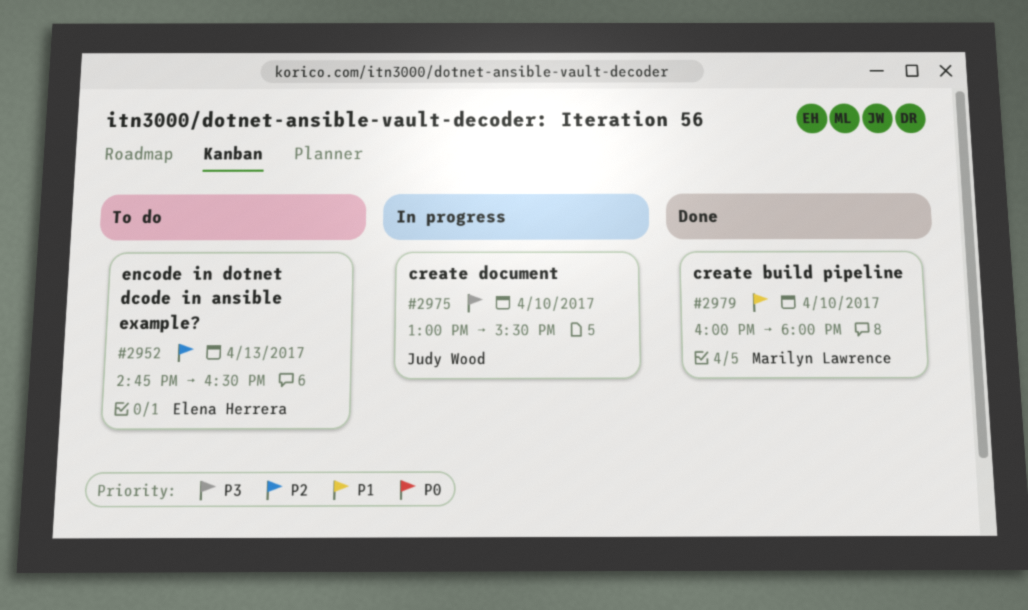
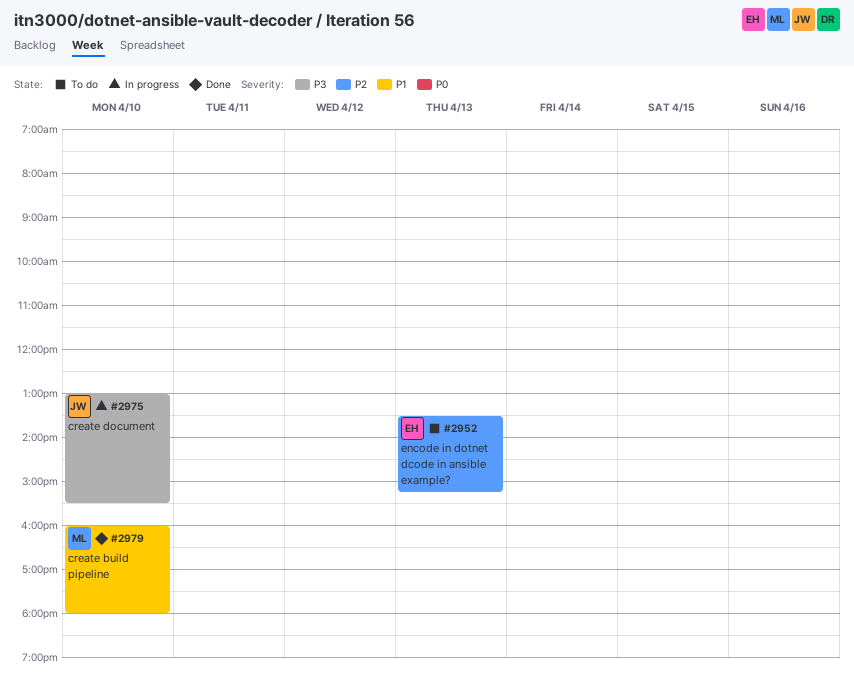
#2952, begins: 14:45 -> 13:30
#2952, ends: 16:30 -> 15:15

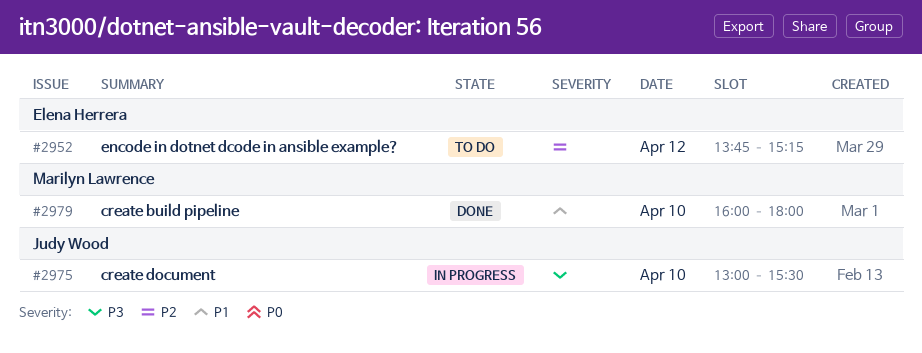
#2952, day: Apr 13 -> Apr 12
#2952, begins: 13:30 -> 13:45

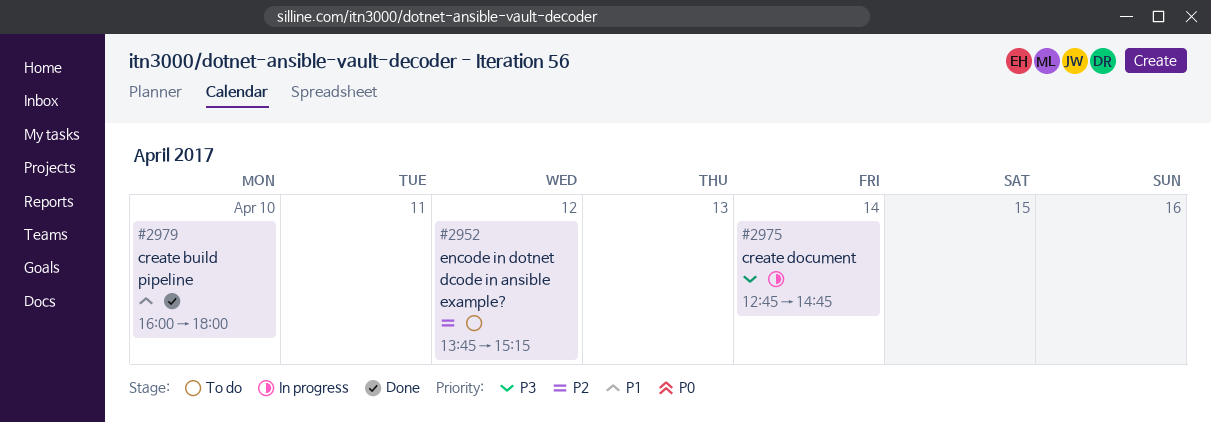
#2975, day: Apr 10 -> Apr 14
#2975, begins: 13:00 -> 12:45
#2975, ends: 15:30 -> 14:45

